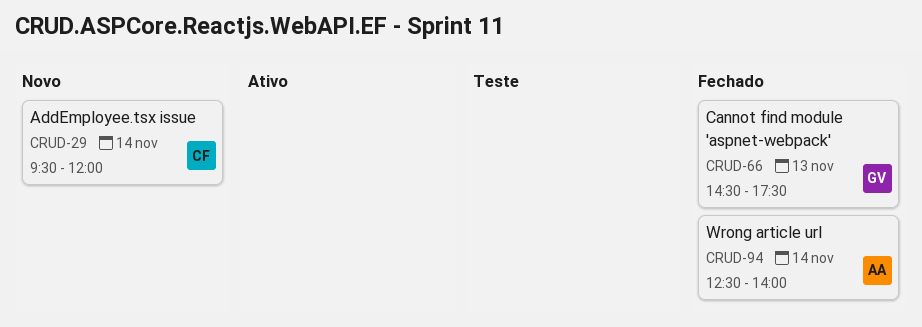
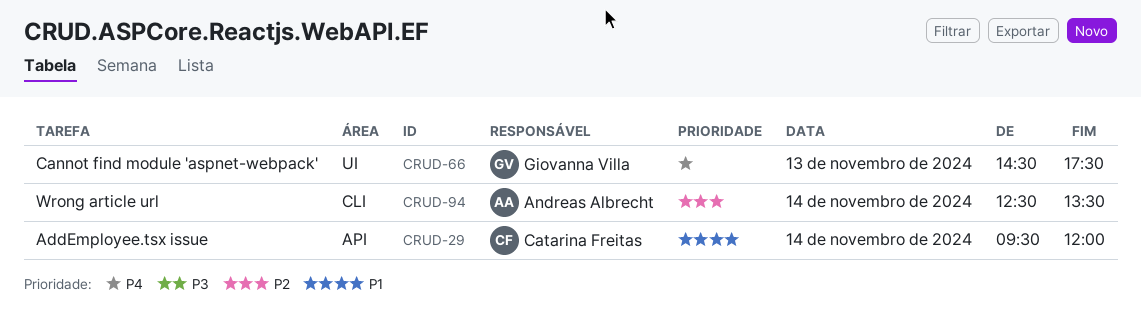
CRUD-94, ends: 14:00 -> 13:30

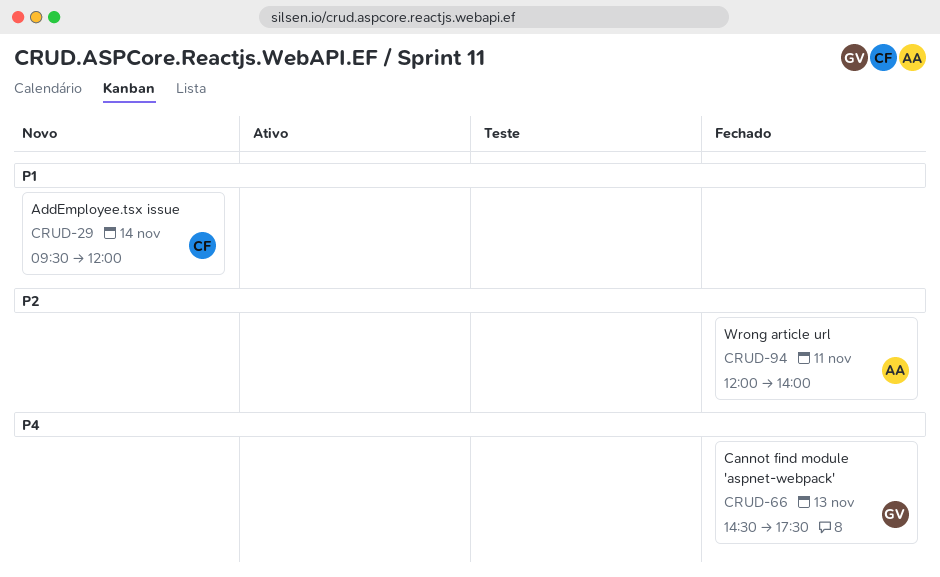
CRUD-94, day: Nov 14 -> Nov 11
CRUD-94, begins: 12:30 -> 12:00
CRUD-94, ends: 13:30 -> 14:00

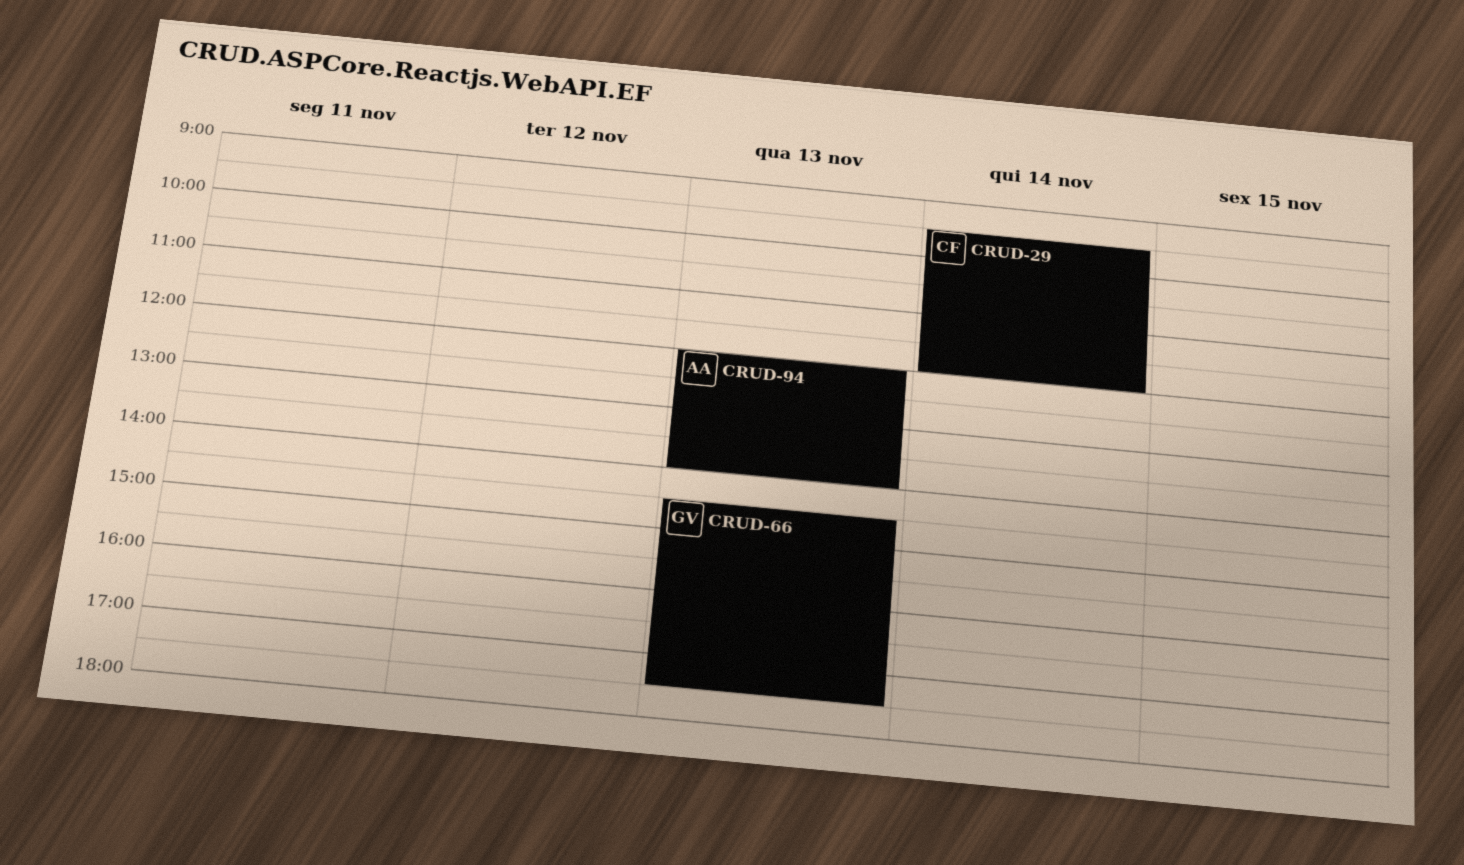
CRUD-94, day: Nov 11 -> Nov 13

